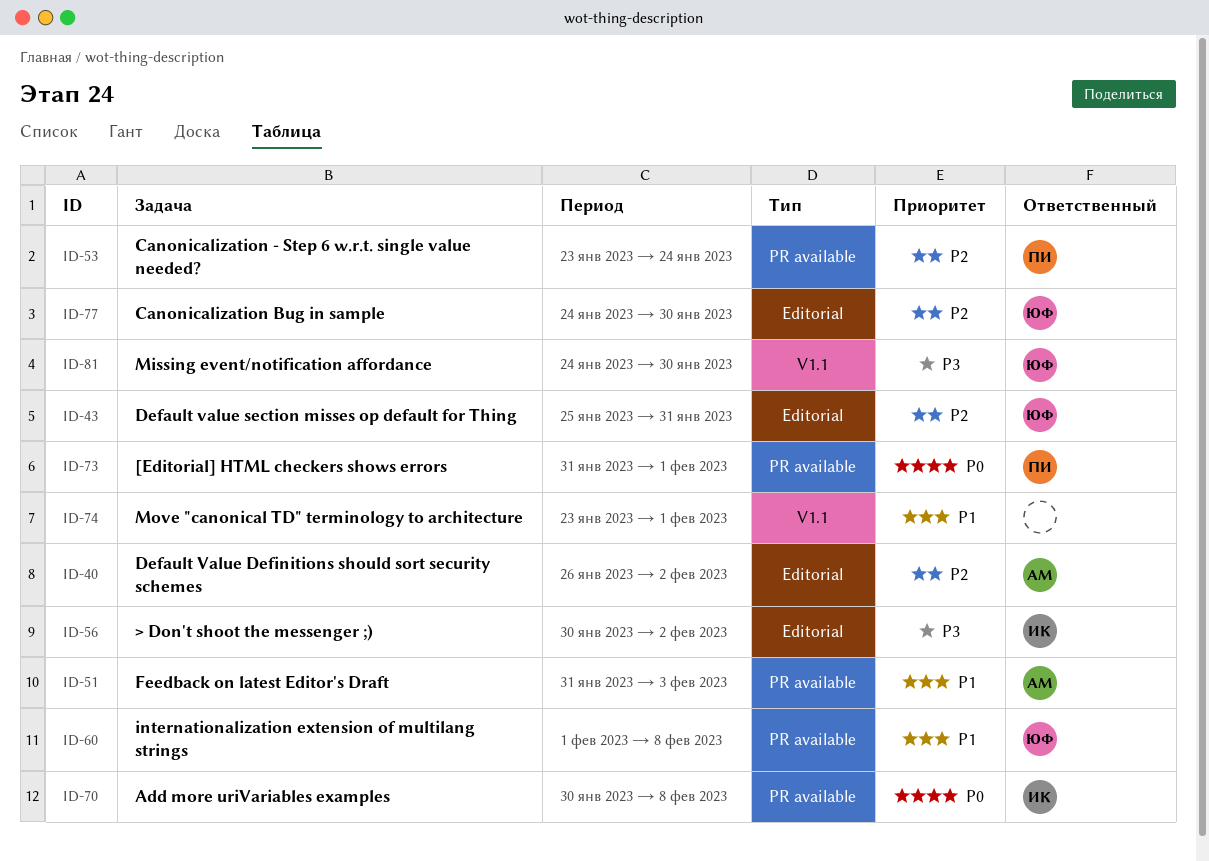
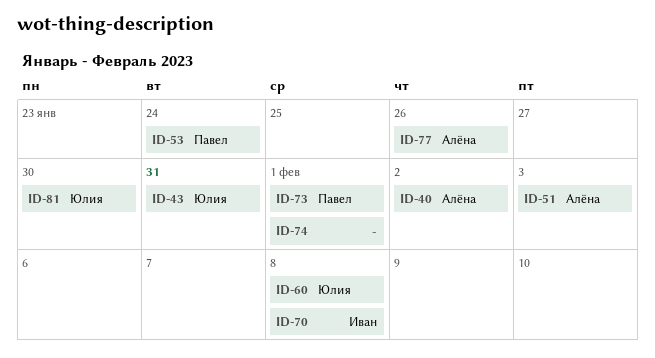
ID-56: present -> none
ID-77, owner: Юлия -> Алёна
ID-77, due: Jan 30 -> Jan 26

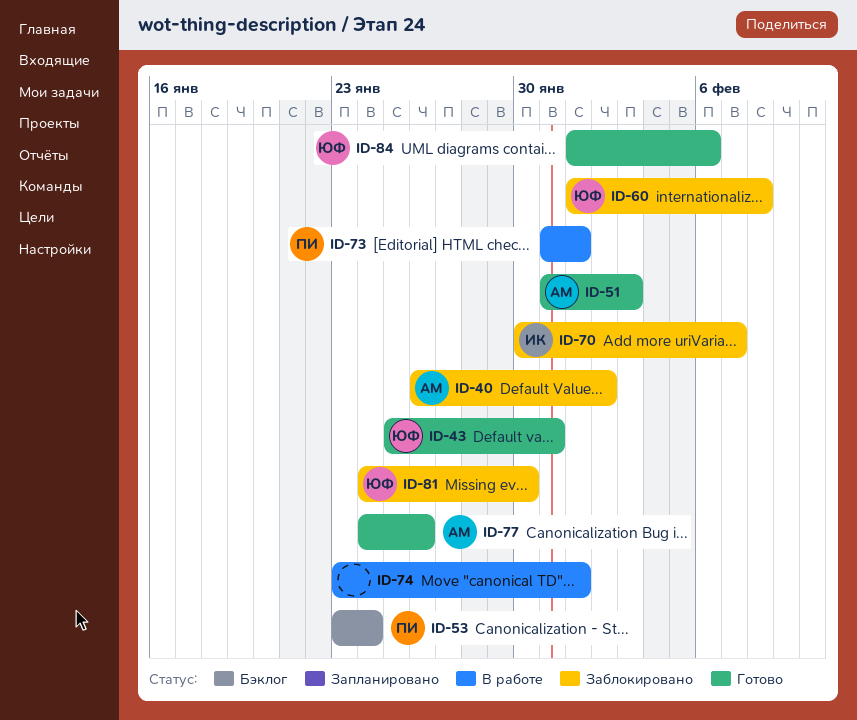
ID-70, due: Feb 8 -> Feb 7
ID-84: none -> present

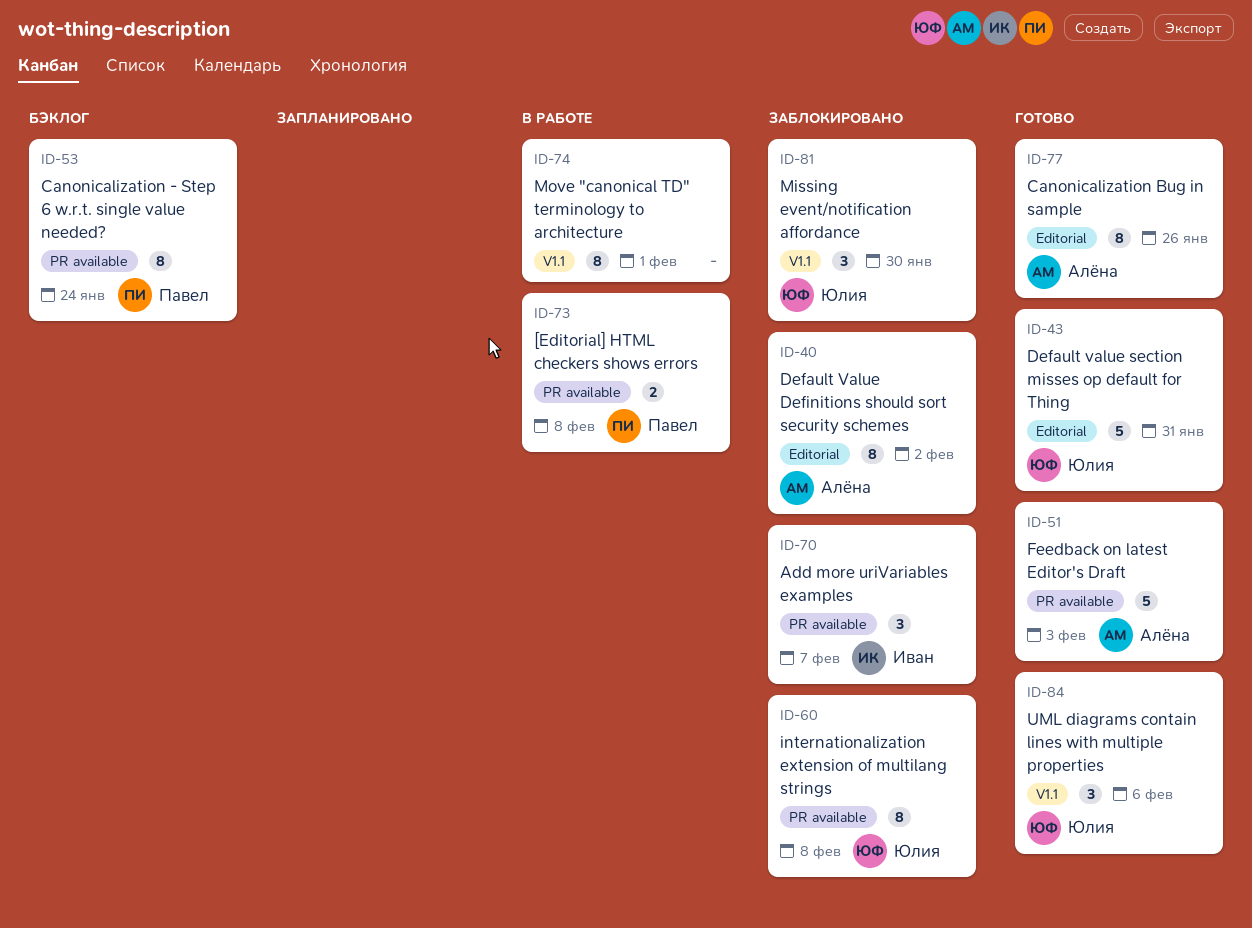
ID-73, due: Feb 1 -> Feb 8

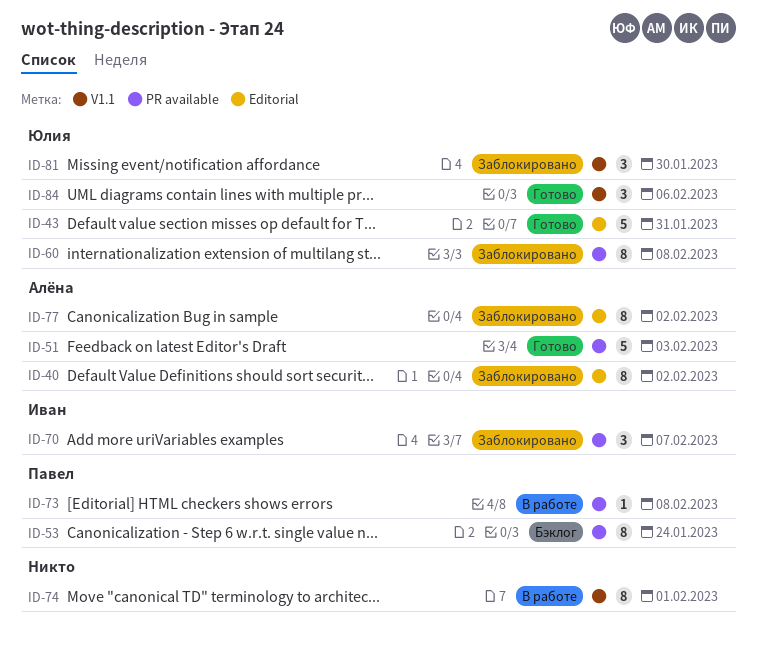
ID-73, estimate: 2 -> 1
ID-77, status: Готово -> Заблокировано
ID-77, due: Jan 26 -> Feb 2

